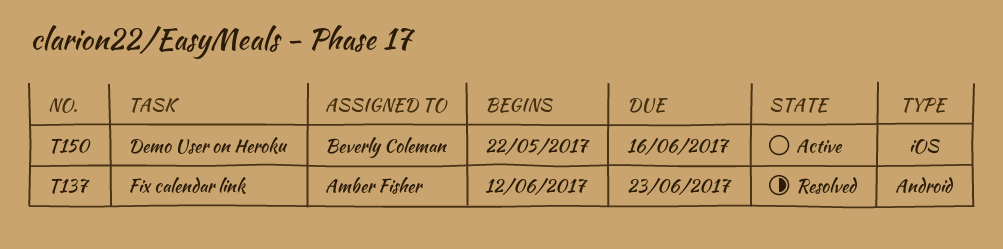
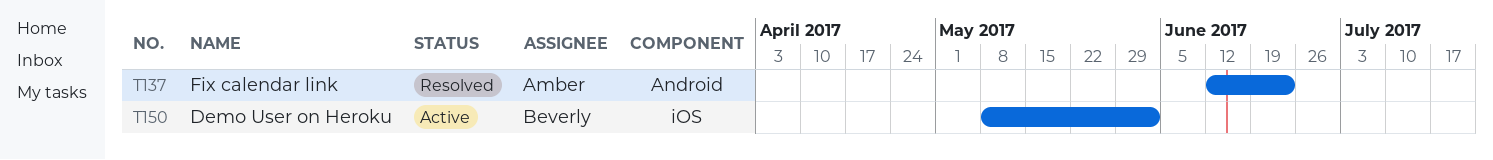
T150, start: May 22 -> May 8
T150, due: Jun 16 -> Jun 2

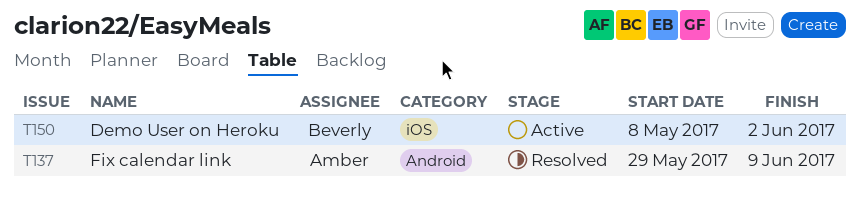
T137, start: Jun 12 -> May 29
T137, due: Jun 23 -> Jun 9

